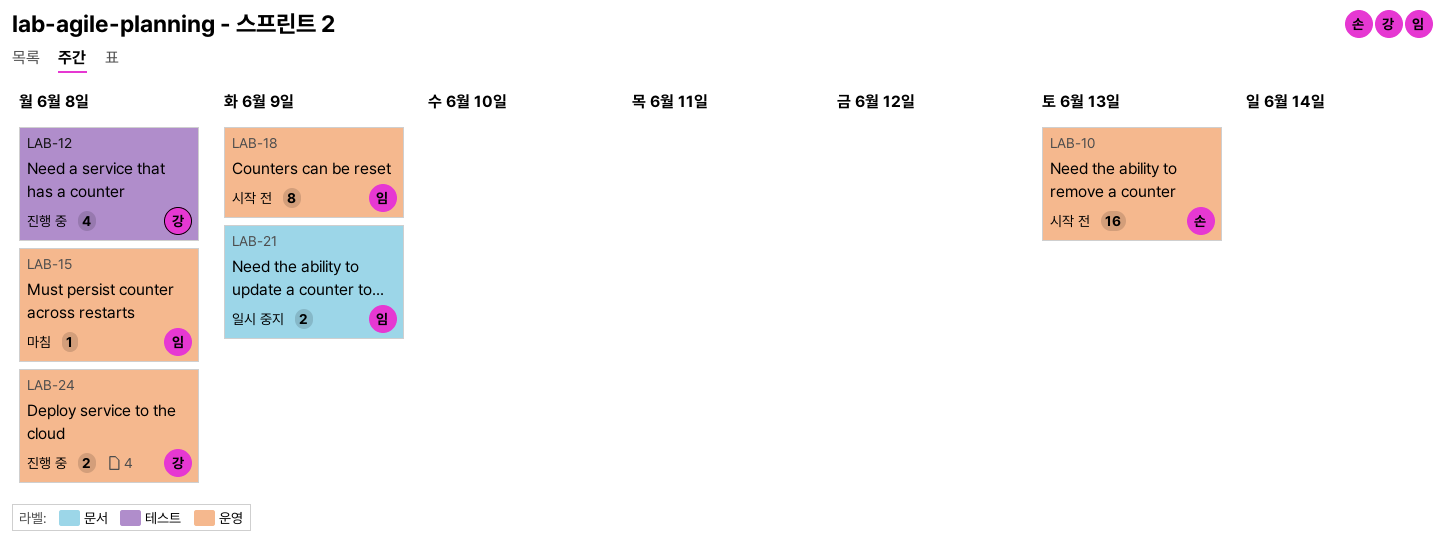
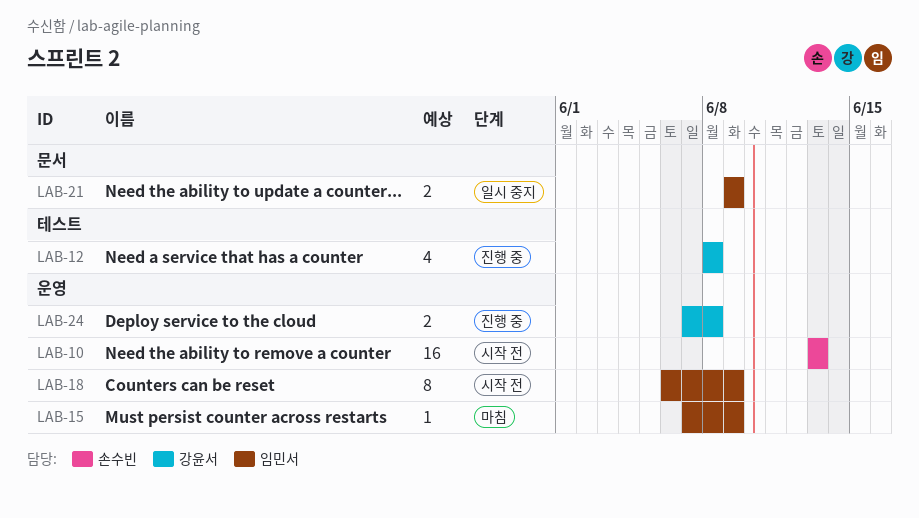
LAB-15, due: Jun 8 -> Jun 9

